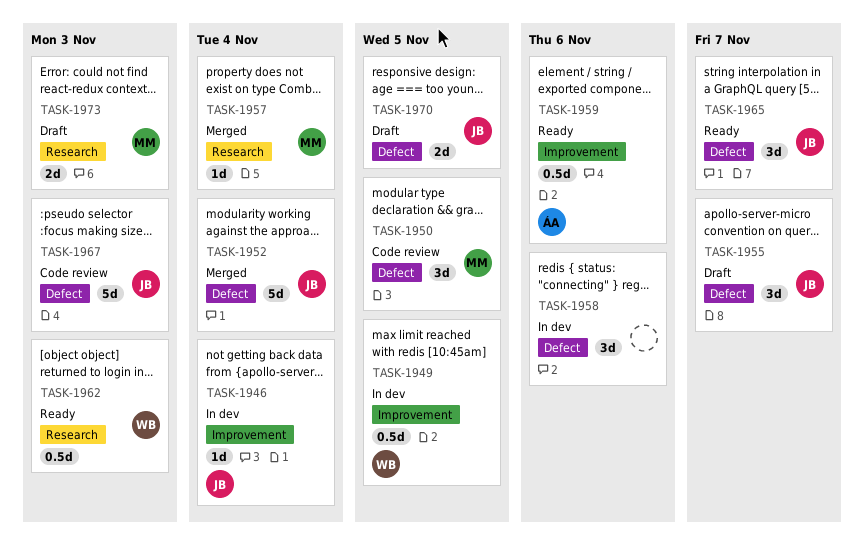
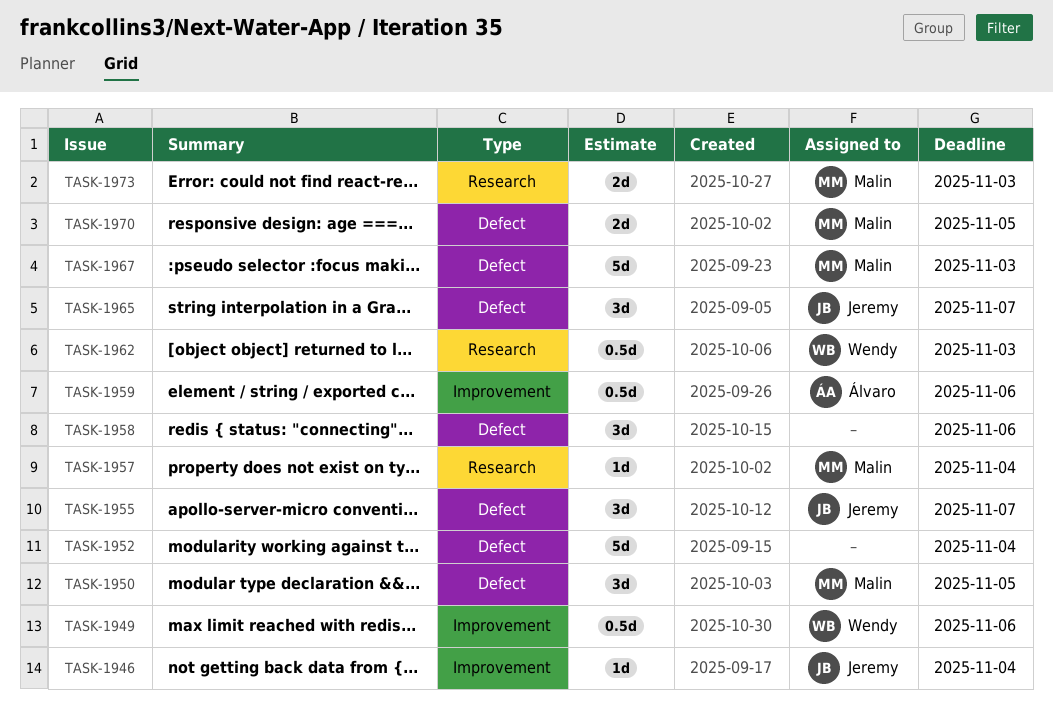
TASK-1949, due: Nov 5 -> Nov 6
TASK-1952, owner: Jeremy -> none
TASK-1967, owner: Jeremy -> Malin
TASK-1970, owner: Jeremy -> Malin

